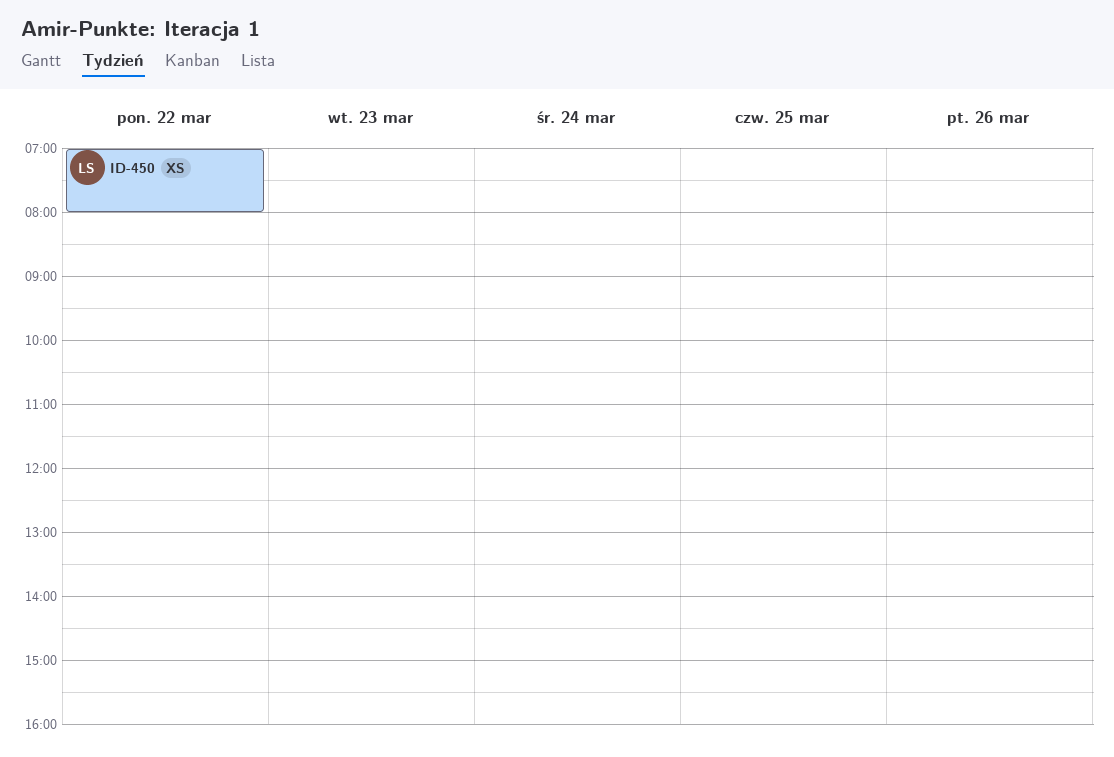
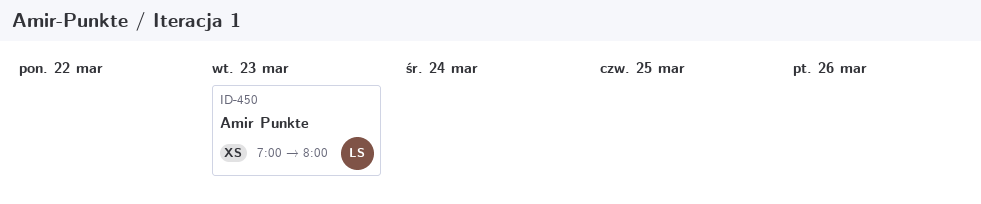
ID-450, day: Mar 22 -> Mar 23

